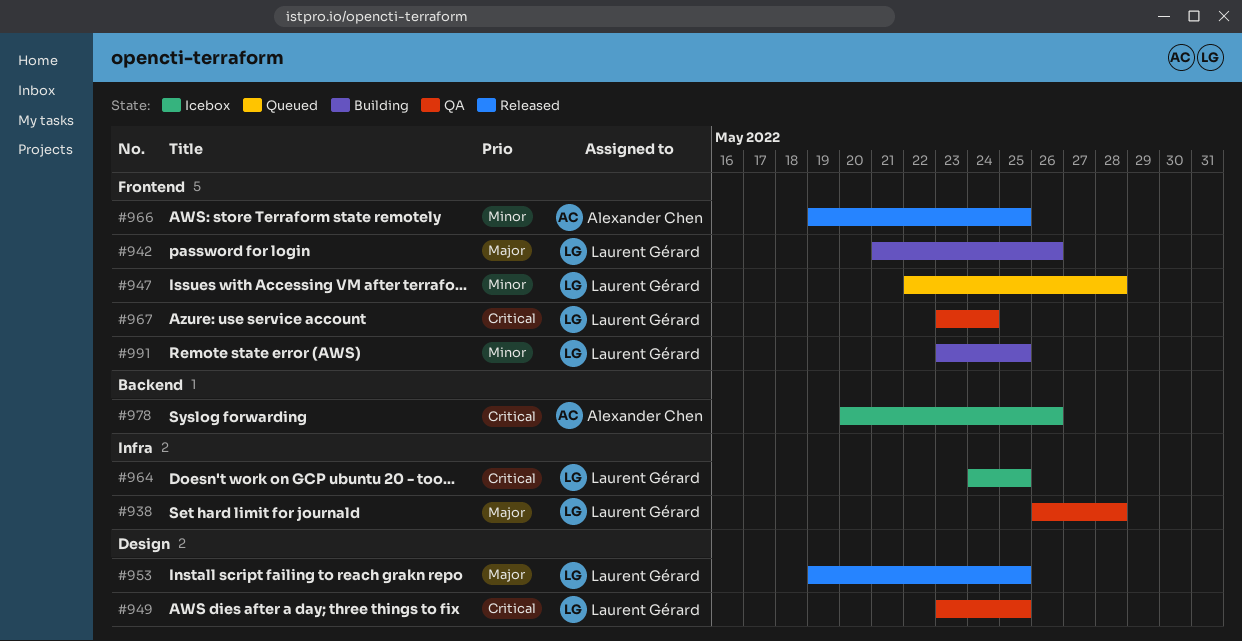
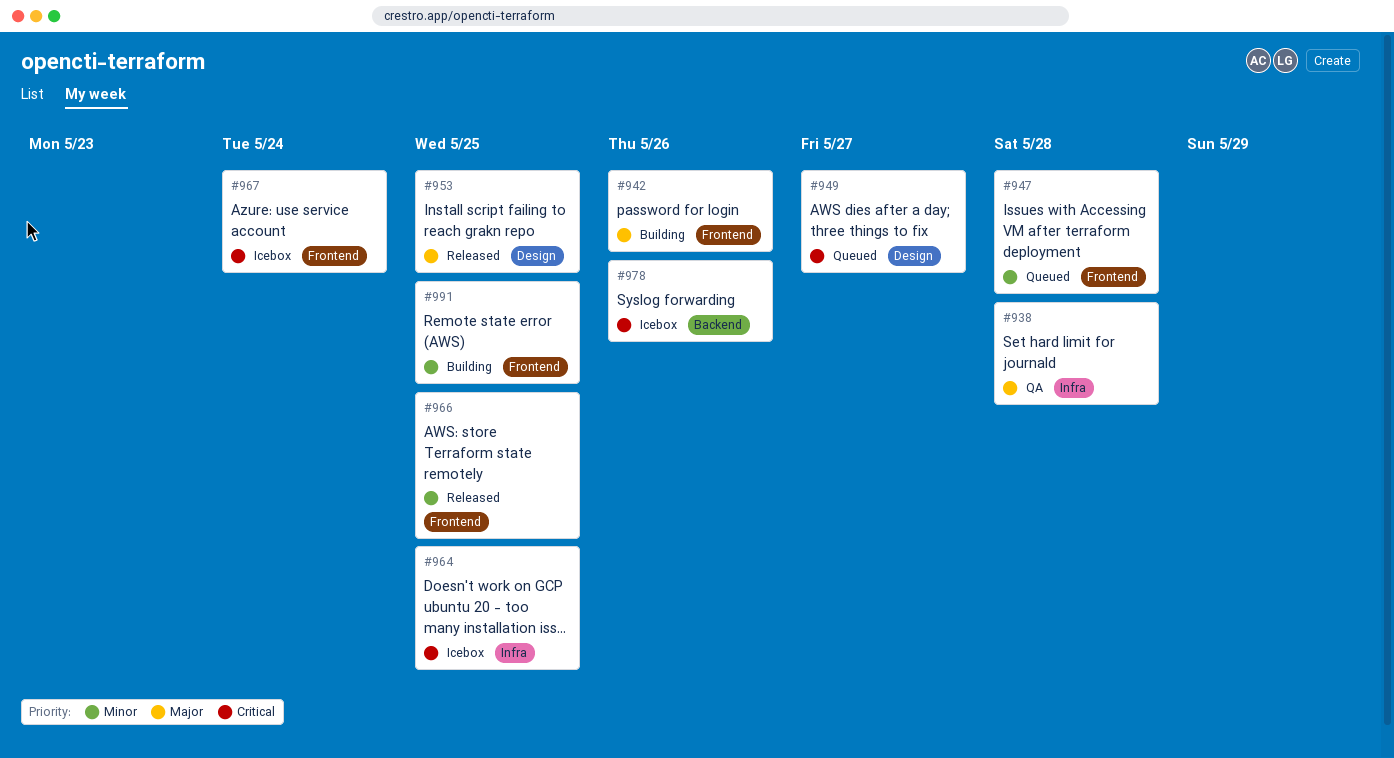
#949, status: QA -> Queued
#949, due: May 25 -> May 27
#967, status: QA -> Icebox

